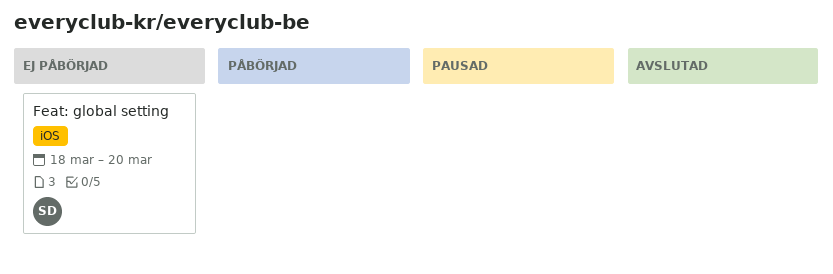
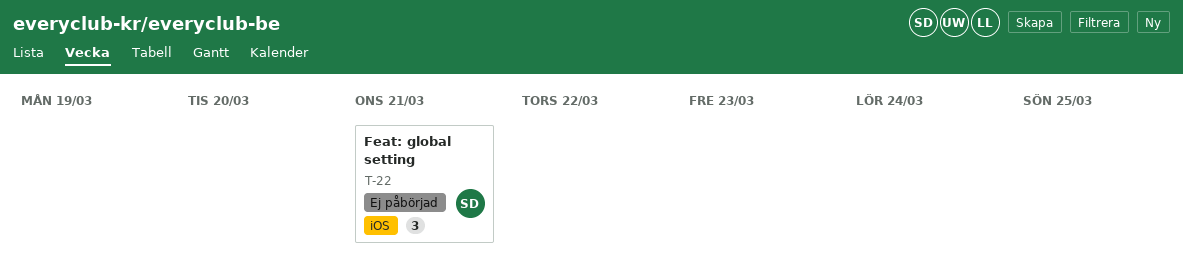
Feat: global setting, due: Mar 20 -> Mar 21

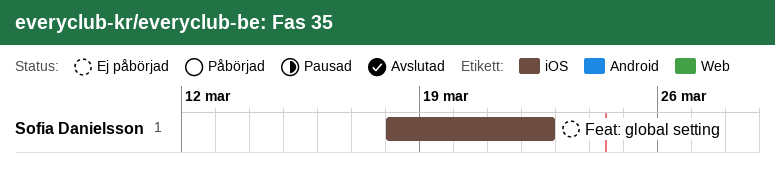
Feat: global setting, due: Mar 21 -> Mar 22

